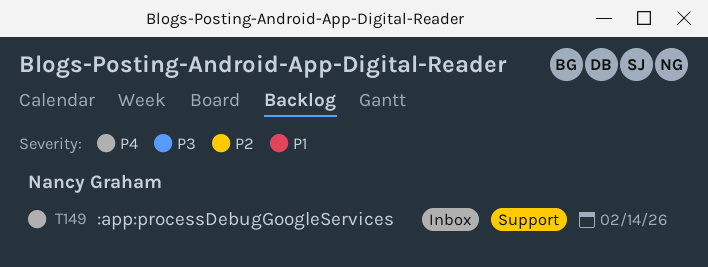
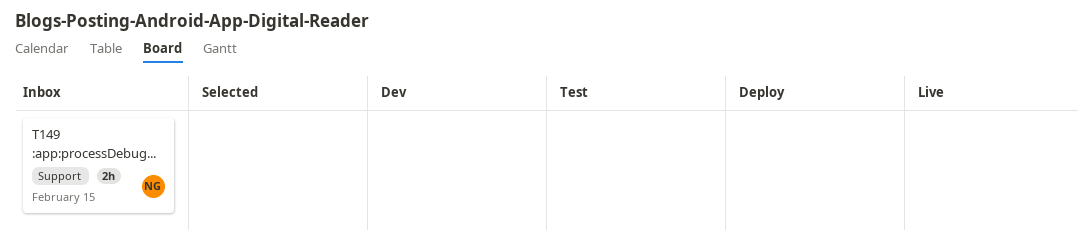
T149, due: Feb 14 -> Feb 15

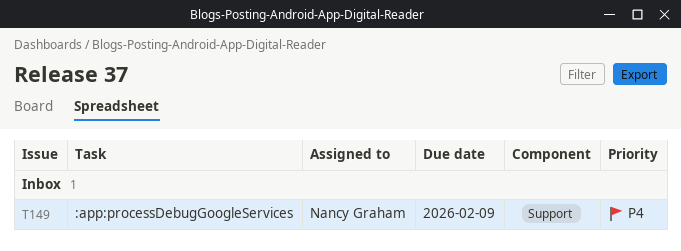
T149, due: Feb 15 -> Feb 9

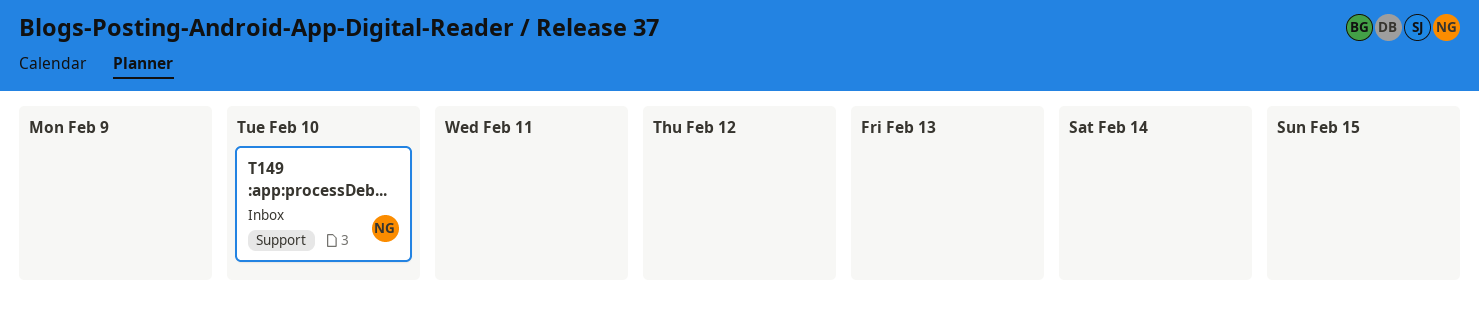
T149, due: Feb 9 -> Feb 10

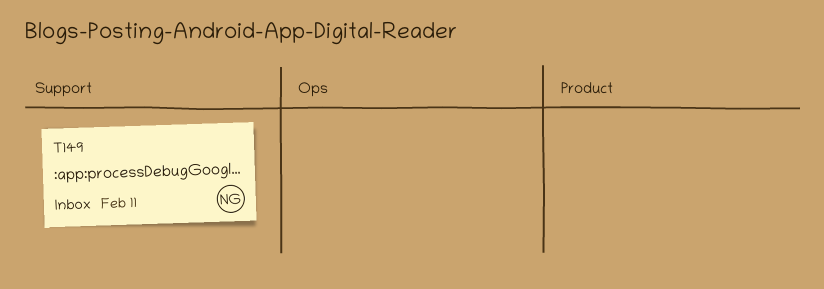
T149, due: Feb 10 -> Feb 11

